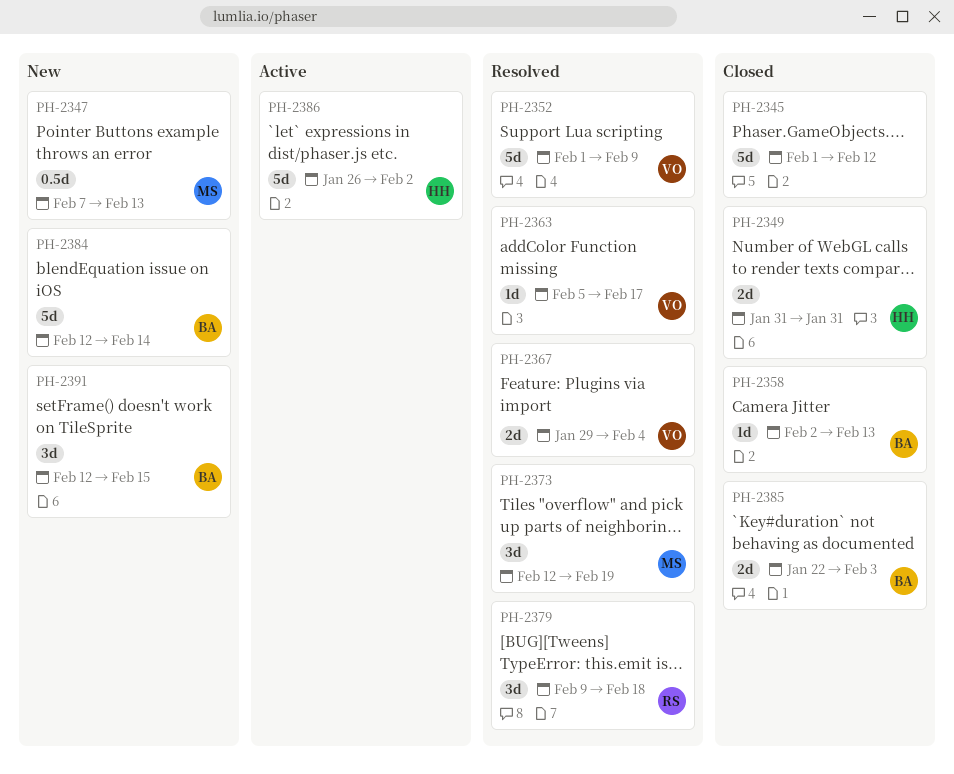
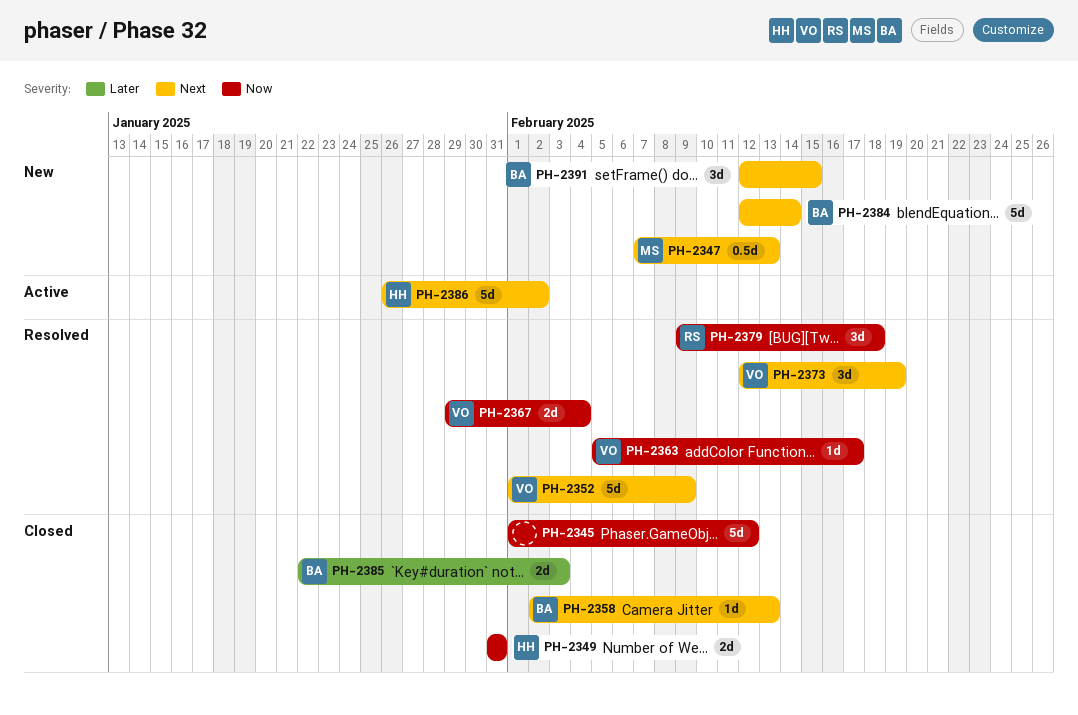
PH-2373, owner: MS -> VO

